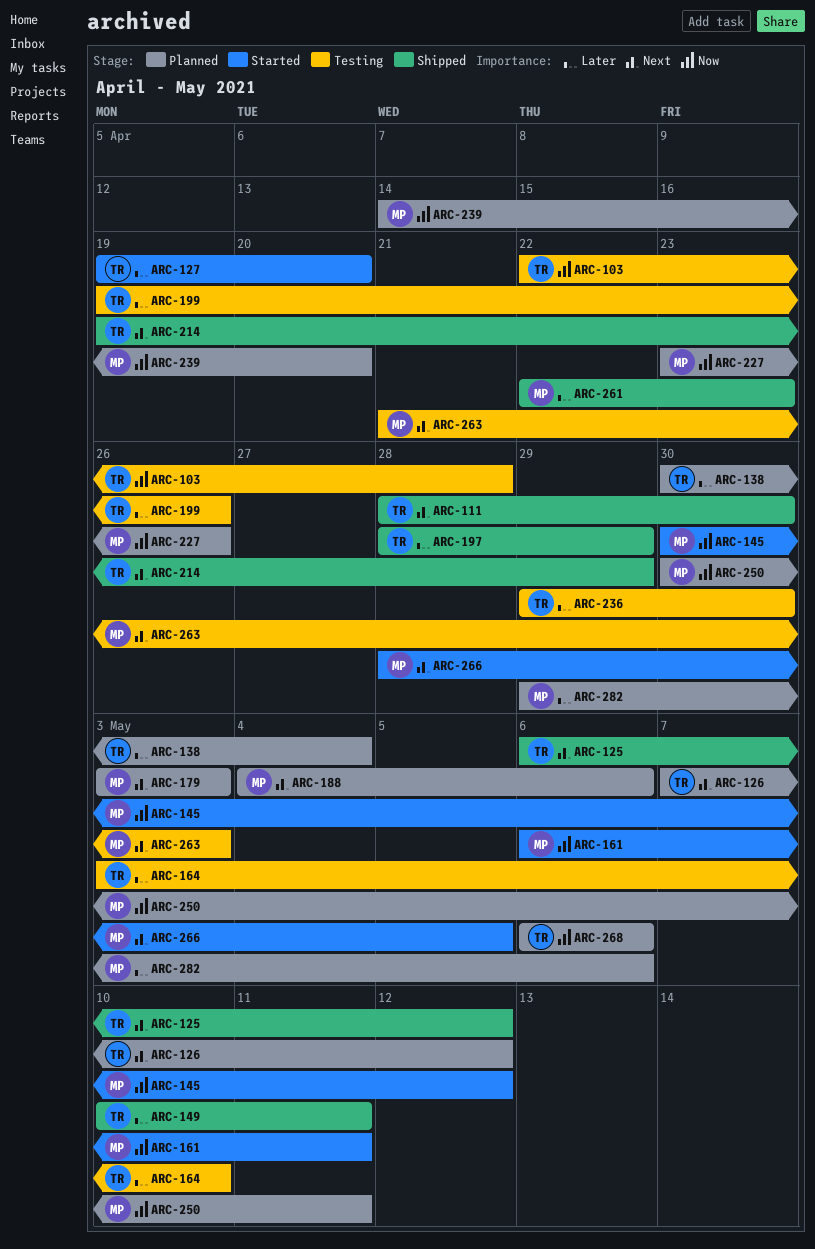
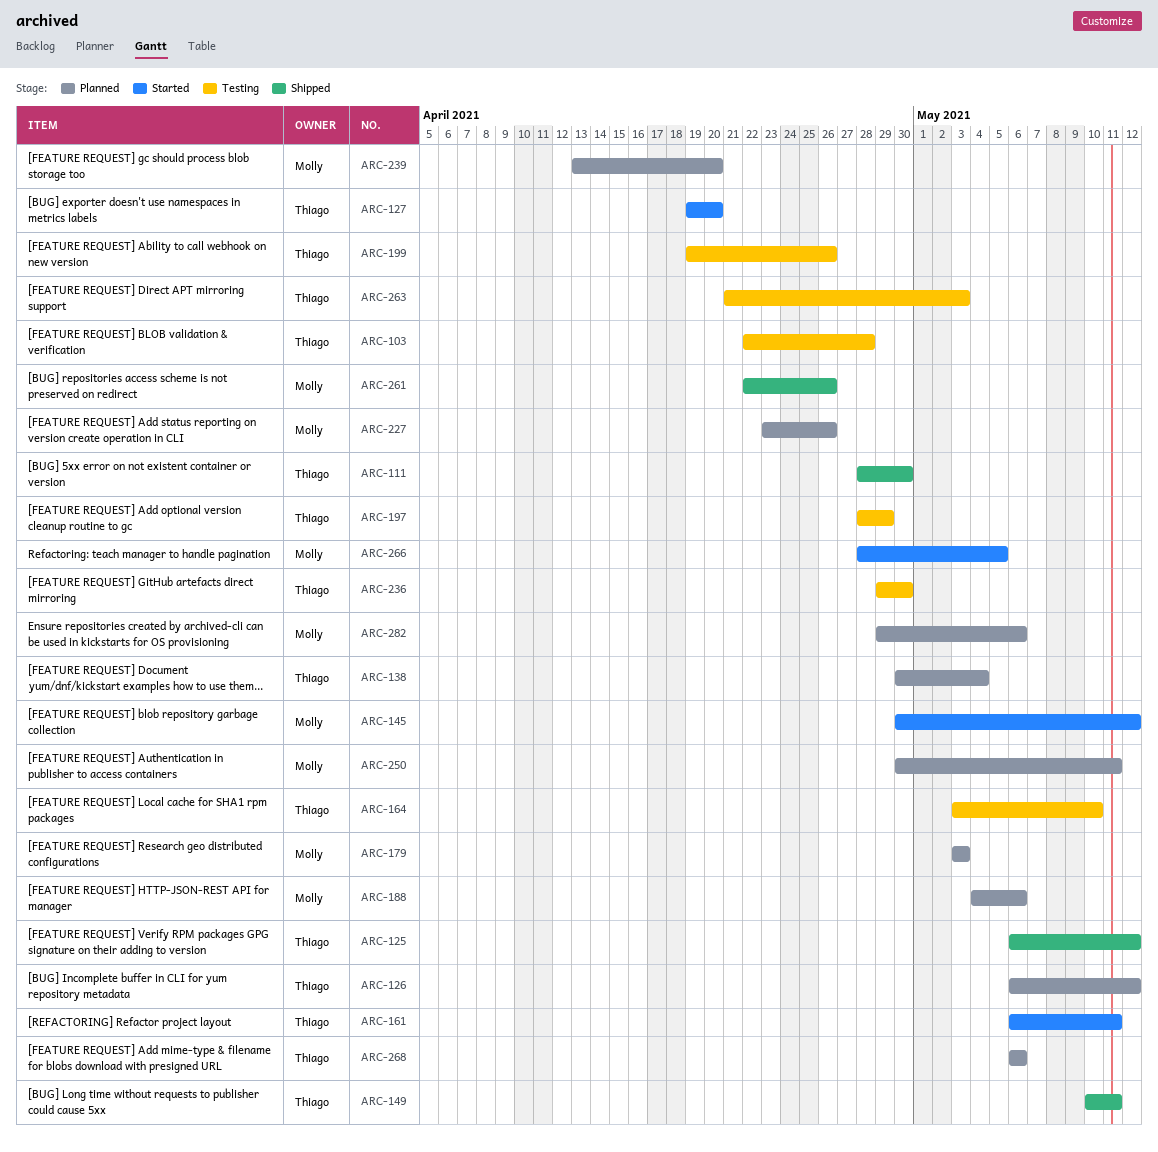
ARC-126, start: May 7 -> May 6
ARC-161, owner: Molly -> Thiago
ARC-197, status: Shipped -> Testing
ARC-214: present -> none
ARC-239, start: Apr 14 -> Apr 13
ARC-261, due: Apr 23 -> Apr 26
ARC-263, owner: Molly -> Thiago

